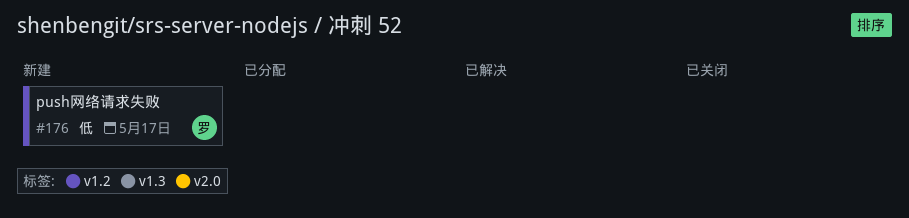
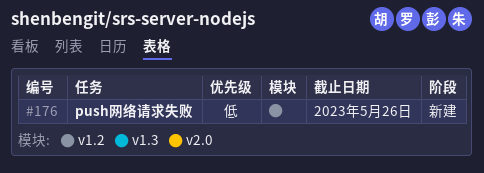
#176, due: May 17 -> May 26

